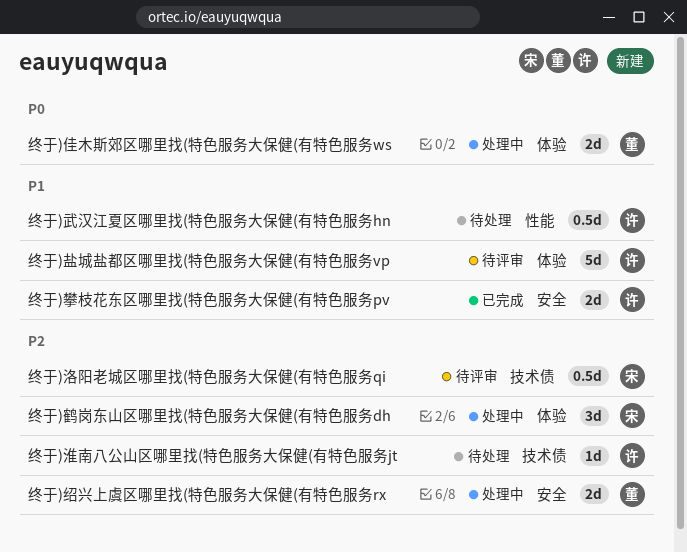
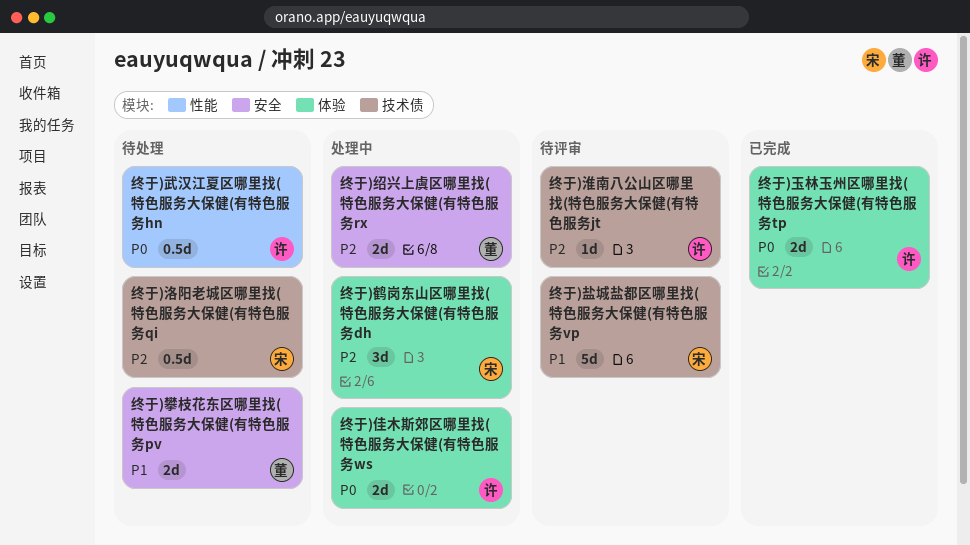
终于)佳木斯郊区哪里找(特色服务大保健(有特色服务ws, owner: 董 -> 许
终于)攀枝花东区哪里找(特色服务大保健(有特色服务pv, status: 已完成 -> 待处理
终于)攀枝花东区哪里找(特色服务大保健(有特色服务pv, owner: 许 -> 董
终于)武汉江夏区哪里找(特色服务大保健(有特色服务hn, priority: P1 -> P0
终于)洛阳老城区哪里找(特色服务大保健(有特色服务qi, status: 待评审 -> 待处理
终于)淮南八公山区哪里找(特色服务大保健(有特色服务jt, status: 待处理 -> 待评审
终于)玉林玉州区哪里找(特色服务大保健(有特色服务tp: none -> present
终于)盐城盐都区哪里找(特色服务大保健(有特色服务vp, owner: 许 -> 宋
终于)盐城盐都区哪里找(特色服务大保健(有特色服务vp, label: 体验 -> 技术债

